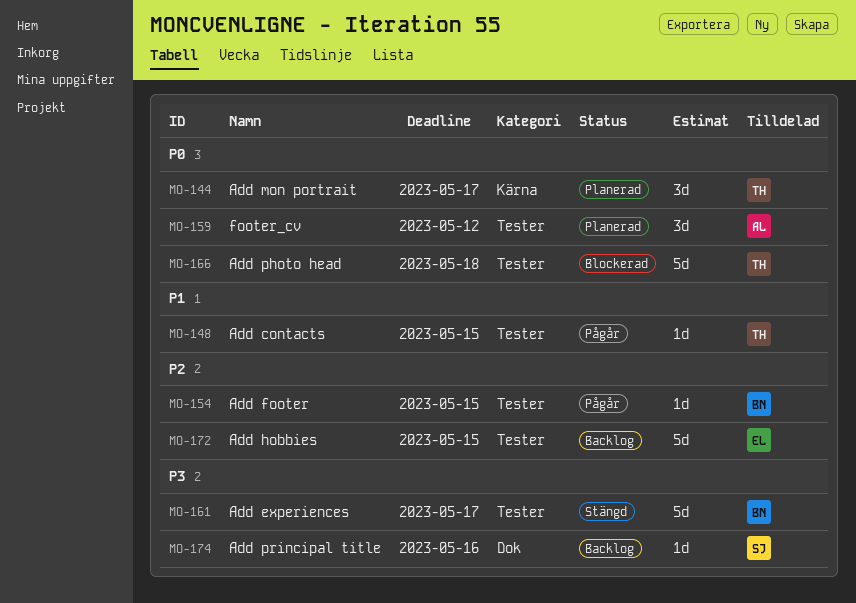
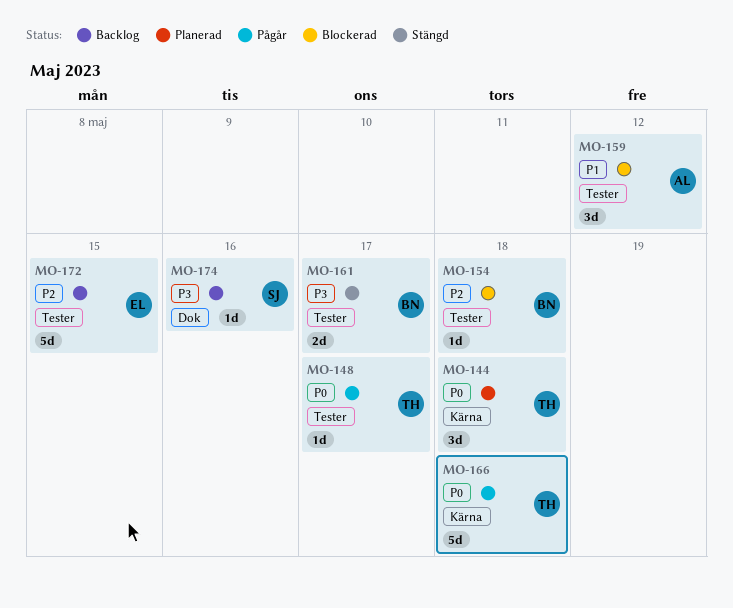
MO-144, due: May 17 -> May 18
MO-148, priority: P1 -> P0
MO-148, due: May 15 -> May 17
MO-154, status: Pågår -> Blockerad
MO-154, due: May 15 -> May 18
MO-159, status: Planerad -> Blockerad
MO-159, priority: P0 -> P1
MO-161, estimate: 5d -> 2d
MO-166, status: Blockerad -> Pågår
MO-166, label: Tester -> Kärna

